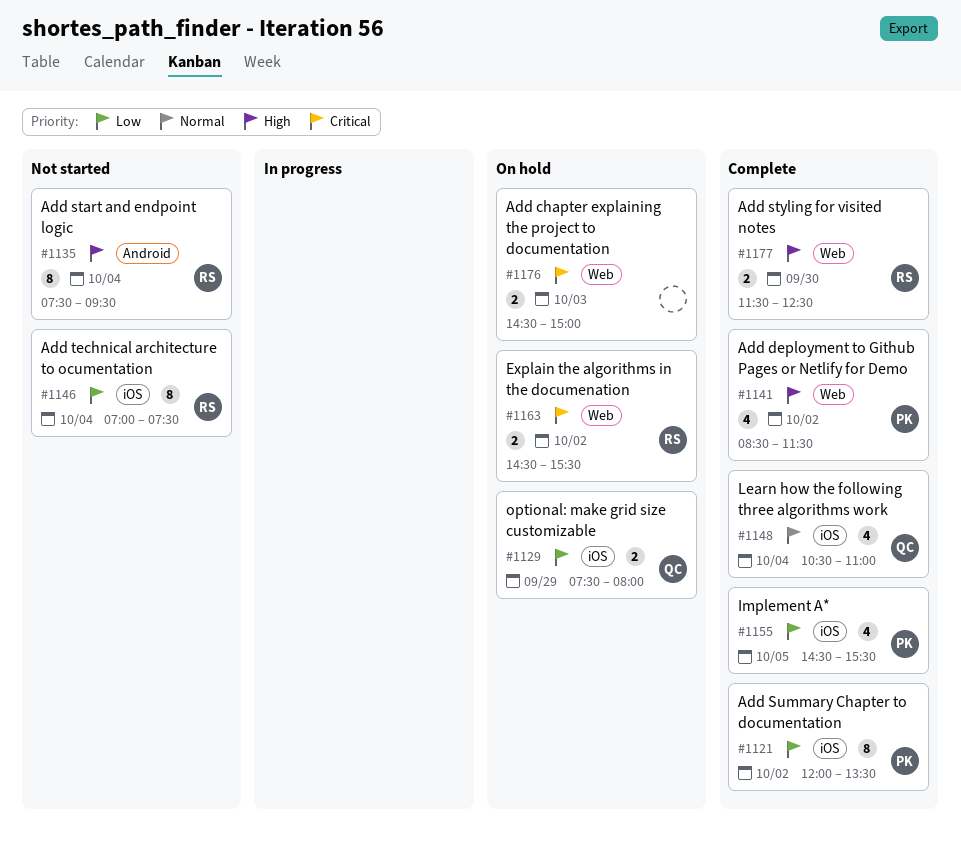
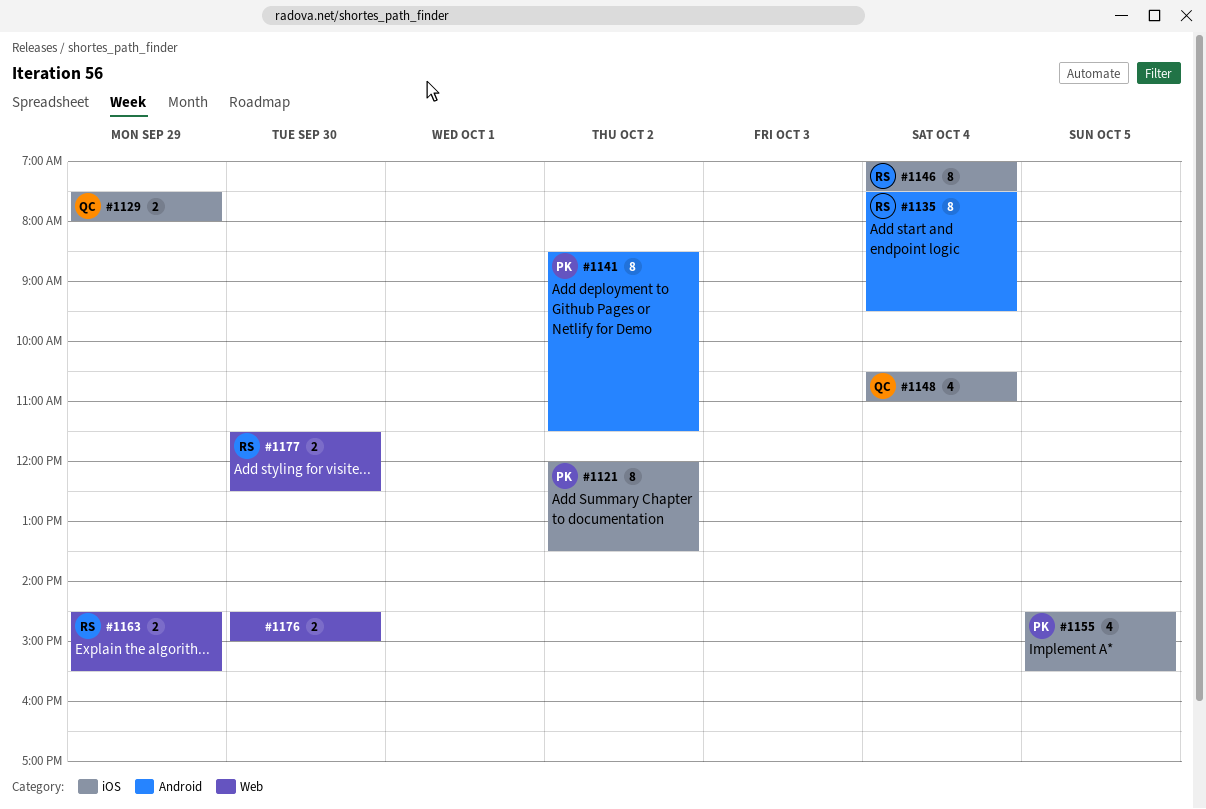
#1141, label: Web -> Android
#1141, estimate: 4 -> 8
#1163, day: Oct 2 -> Sep 29
#1176, day: Oct 3 -> Sep 30

